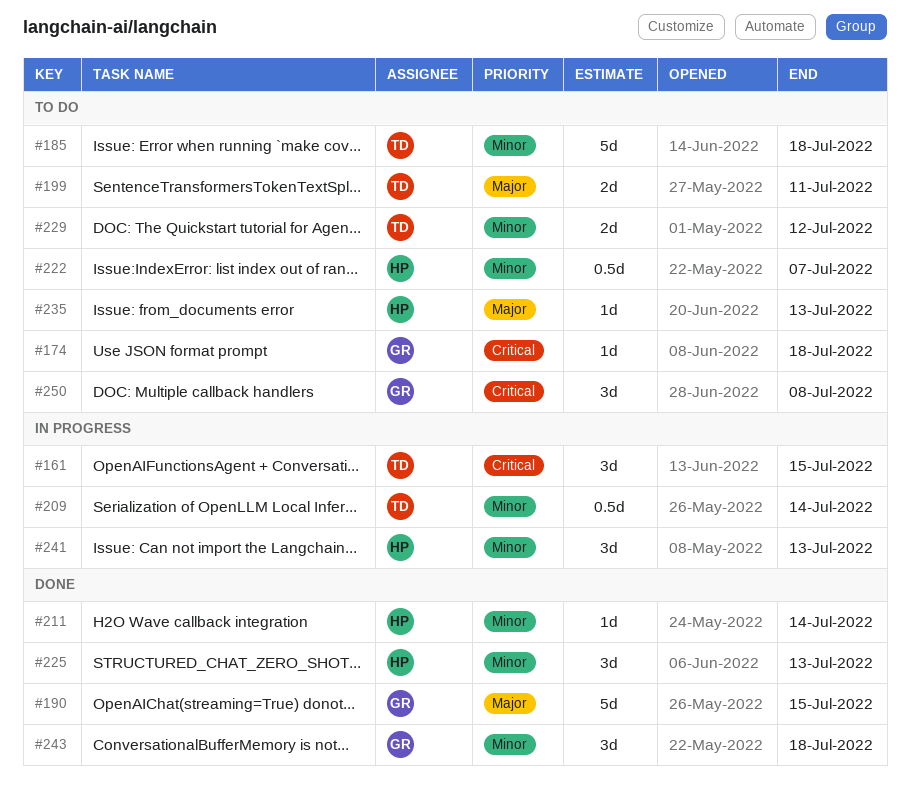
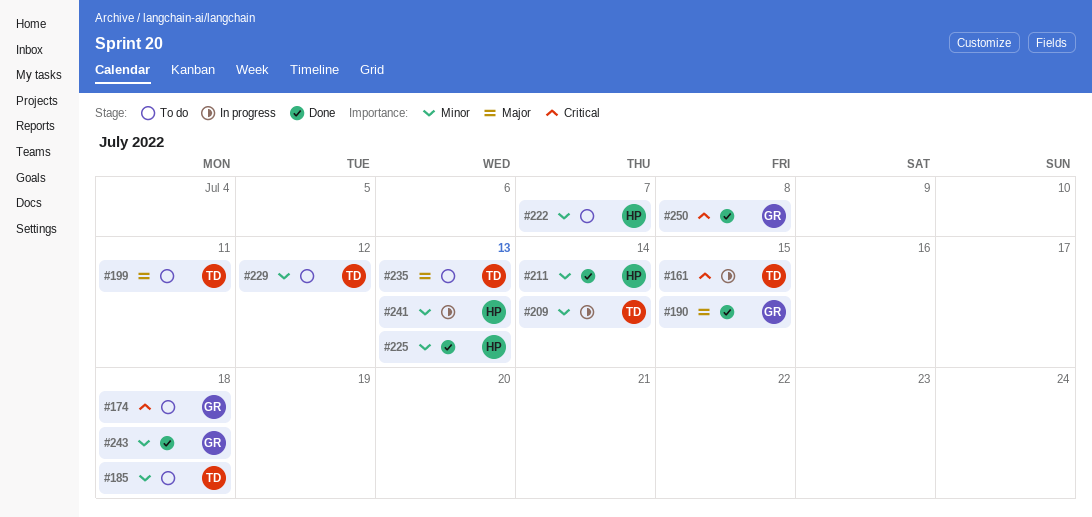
#235, owner: HP -> TD
#250, status: To do -> Done

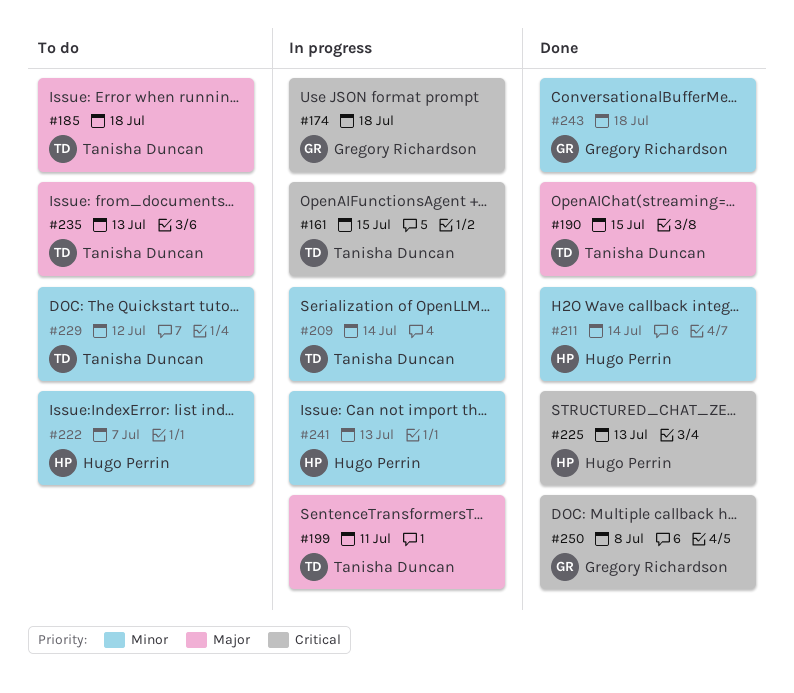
#174, status: To do -> In progress
#185, priority: Minor -> Major
#190, owner: Gregory Richardson -> Tanisha Duncan
#199, status: To do -> In progress
#225, priority: Minor -> Critical

